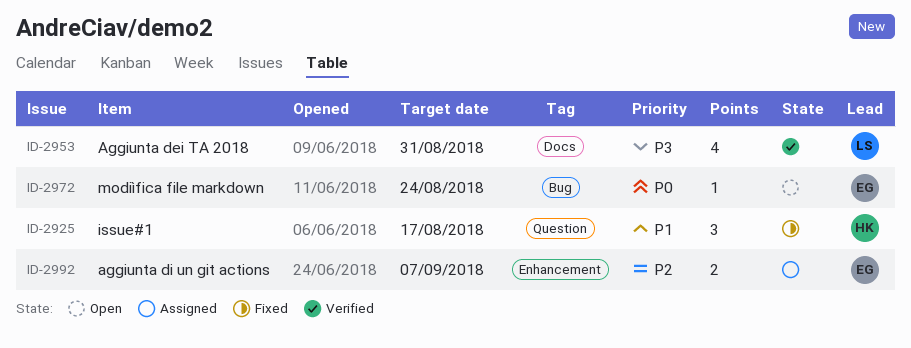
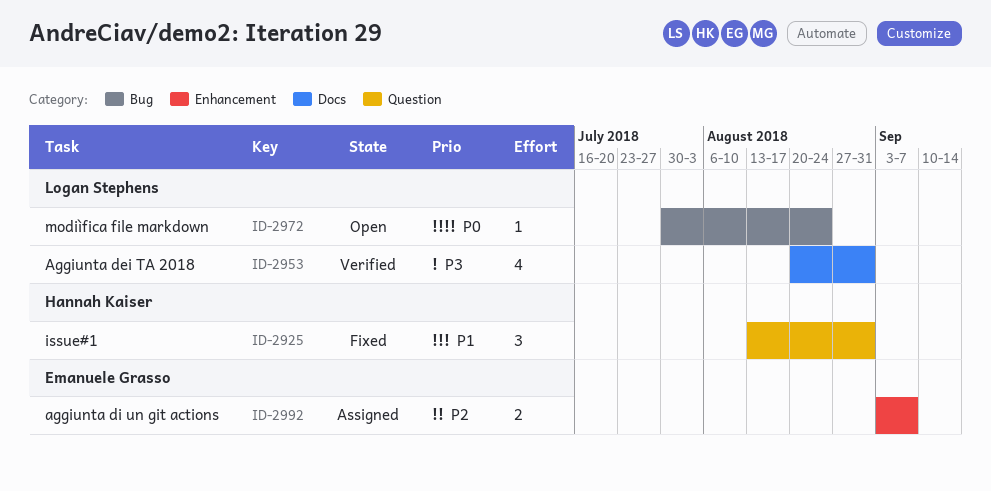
ID-2925, due: Aug 17 -> Aug 31
ID-2972, owner: Emanuele Grasso -> Logan Stephens

